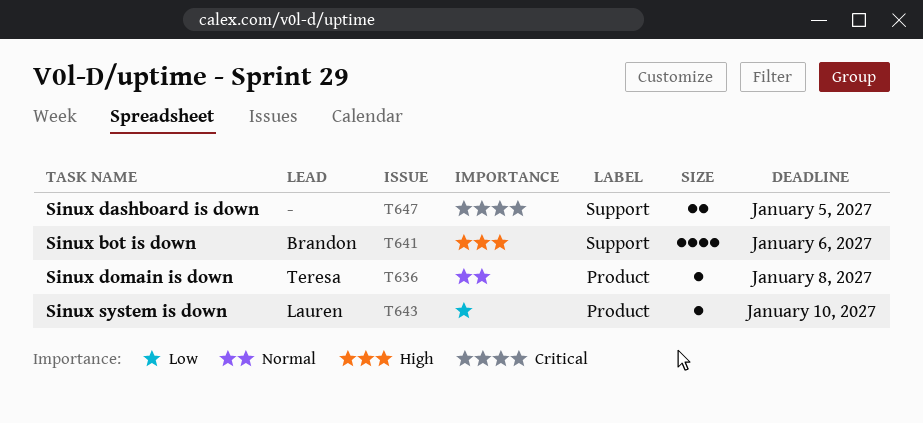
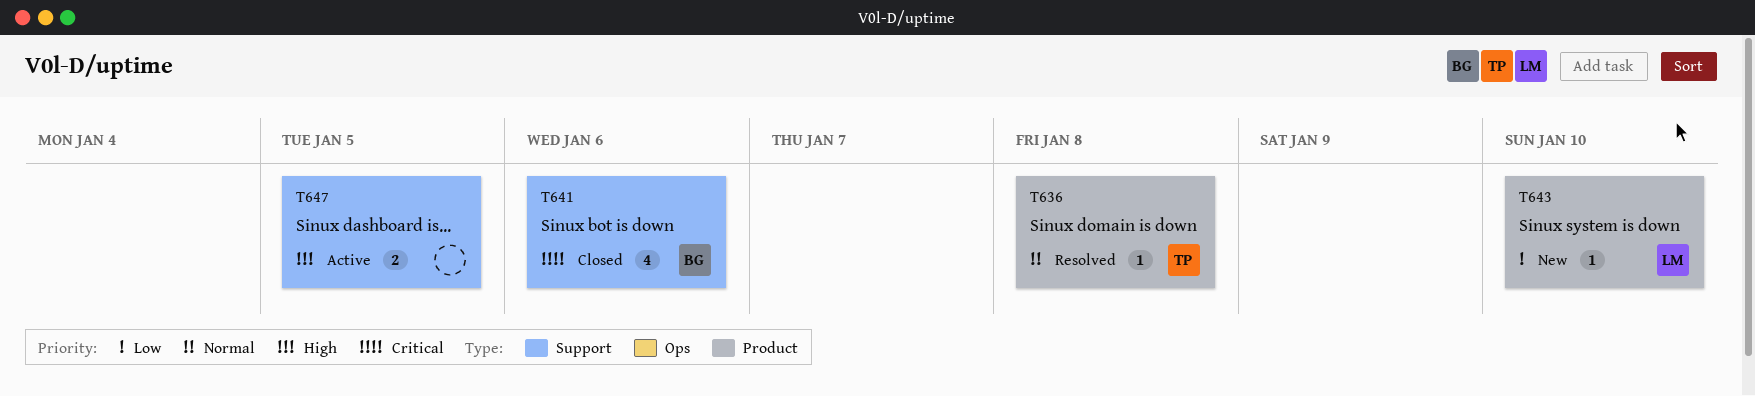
T641, priority: High -> Critical
T647, priority: Critical -> High

